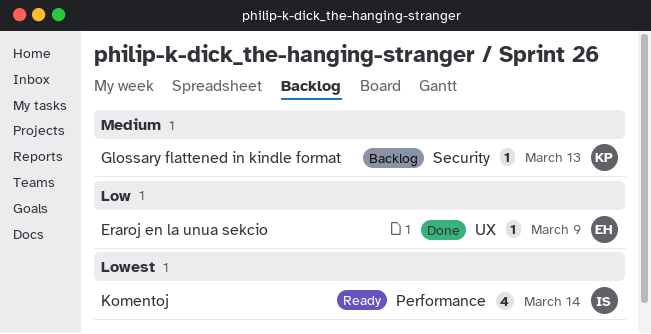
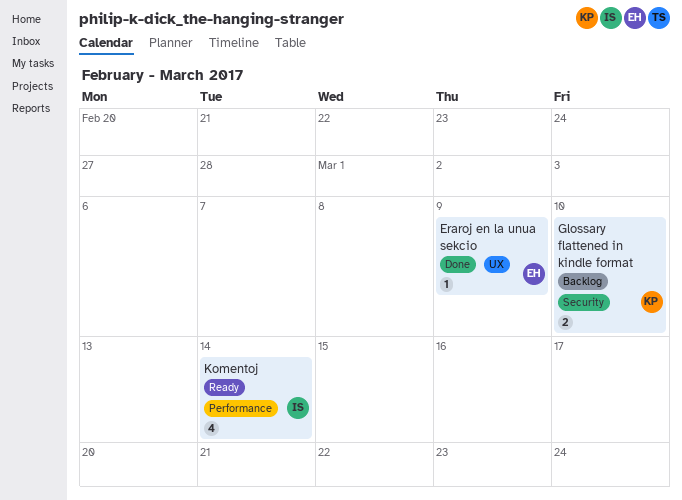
Glossary flattened in kindle format, estimate: 1 -> 2
Glossary flattened in kindle format, due: Mar 13 -> Mar 10

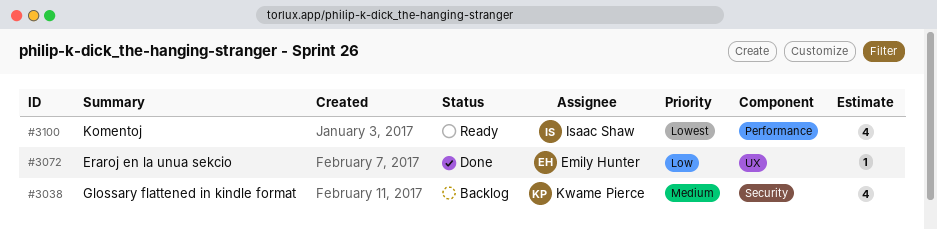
Glossary flattened in kindle format, estimate: 2 -> 4

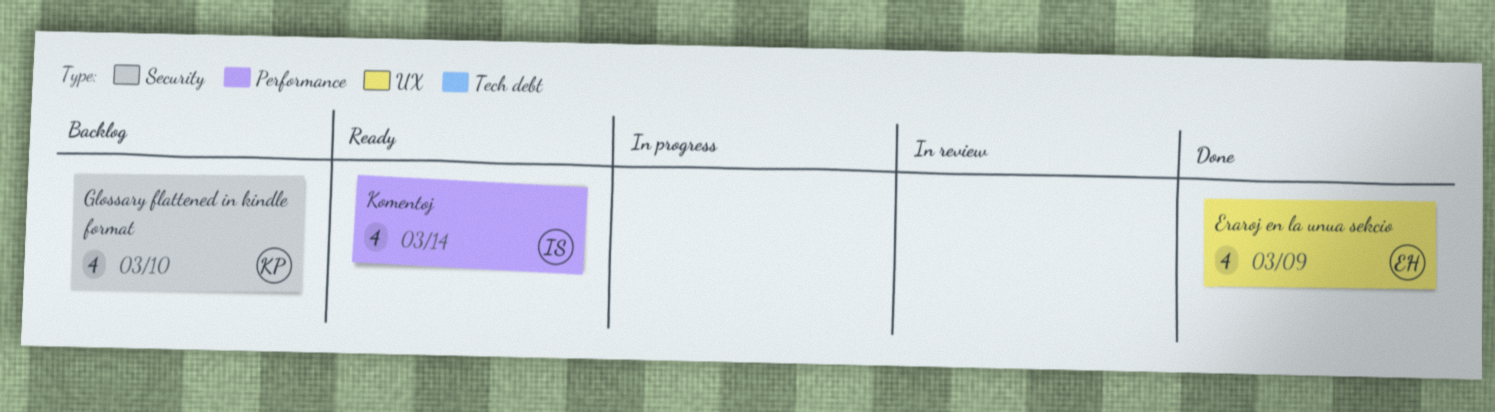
Eraroj en la unua sekcio, estimate: 1 -> 4

